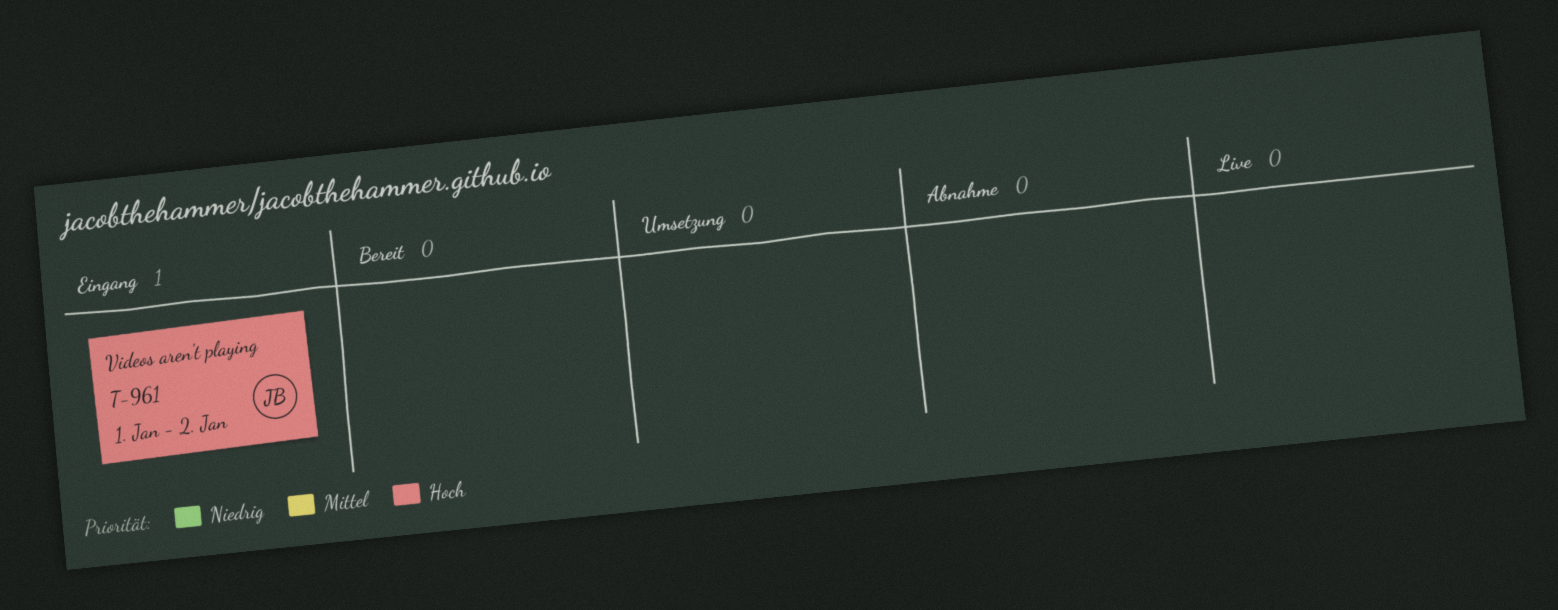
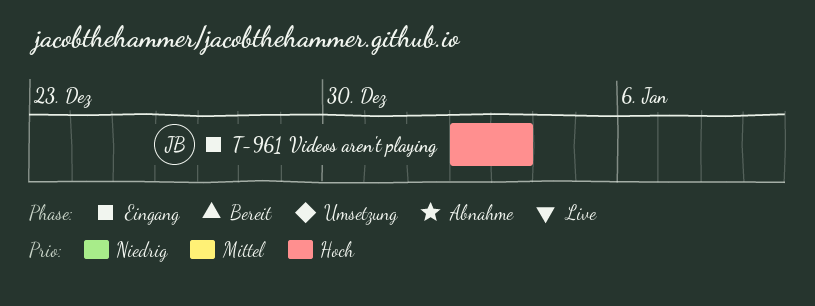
T-961, start: Jan 1 -> Jan 2
T-961, due: Jan 2 -> Jan 3

